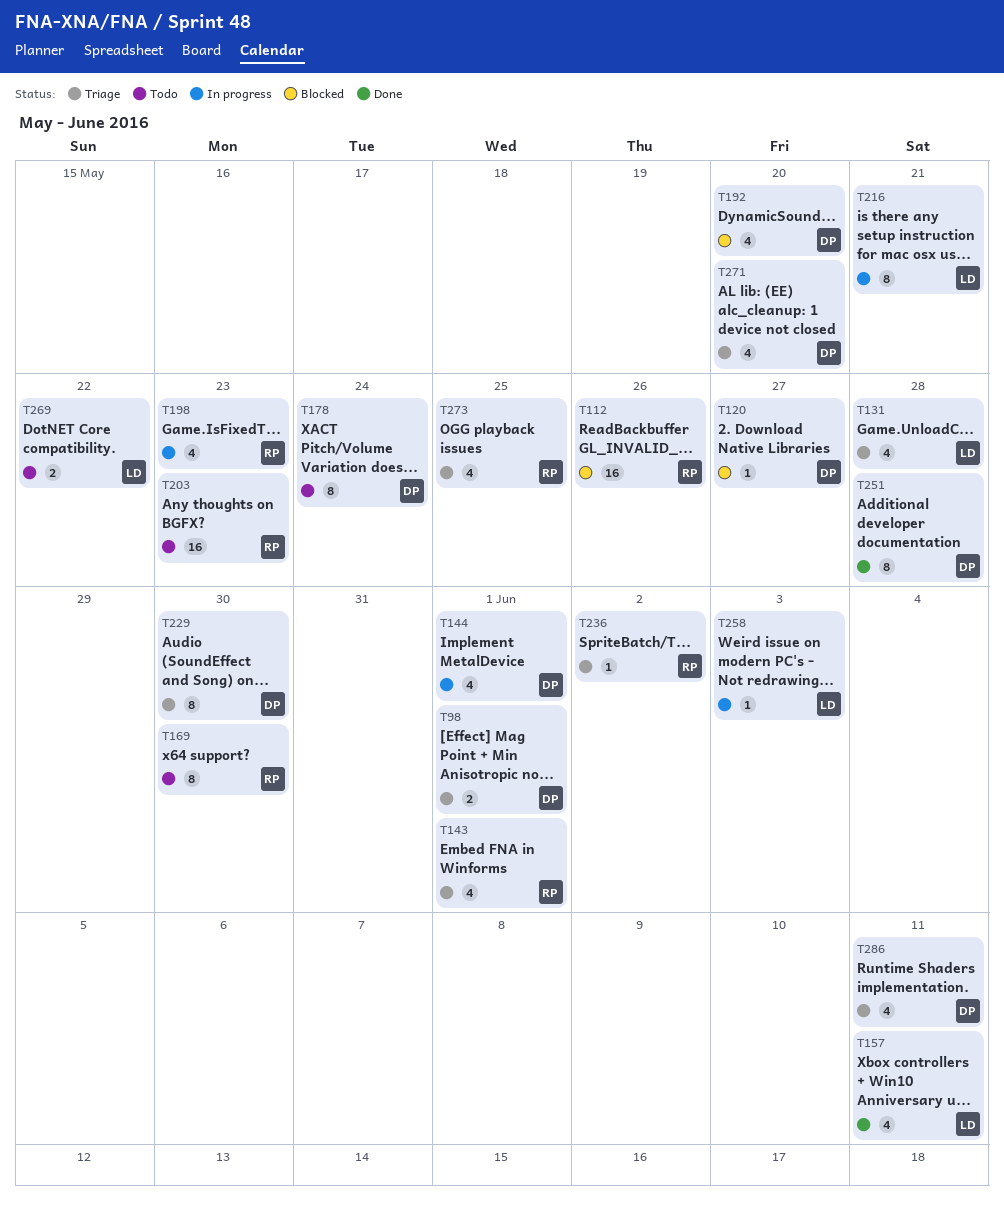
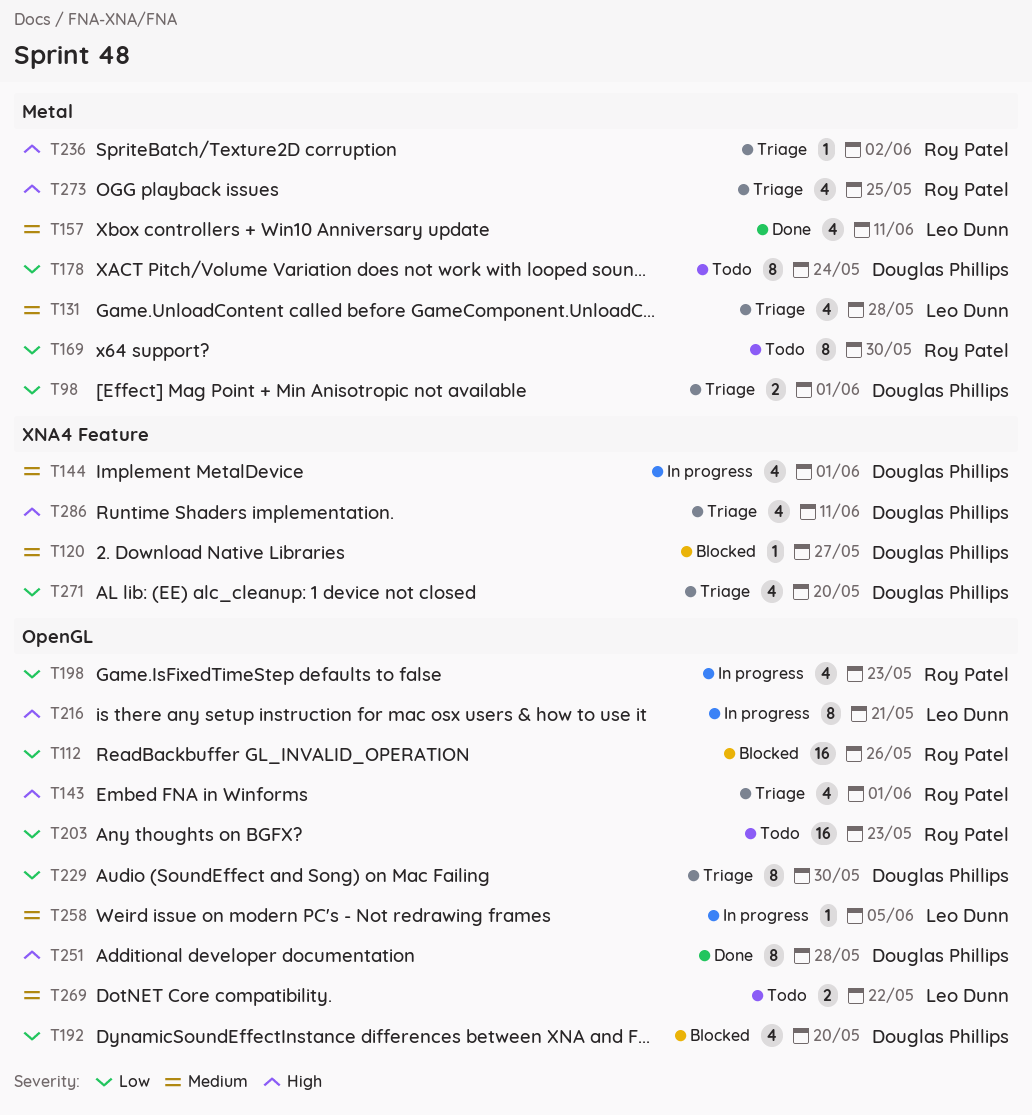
T258, due: Jun 3 -> Jun 5

